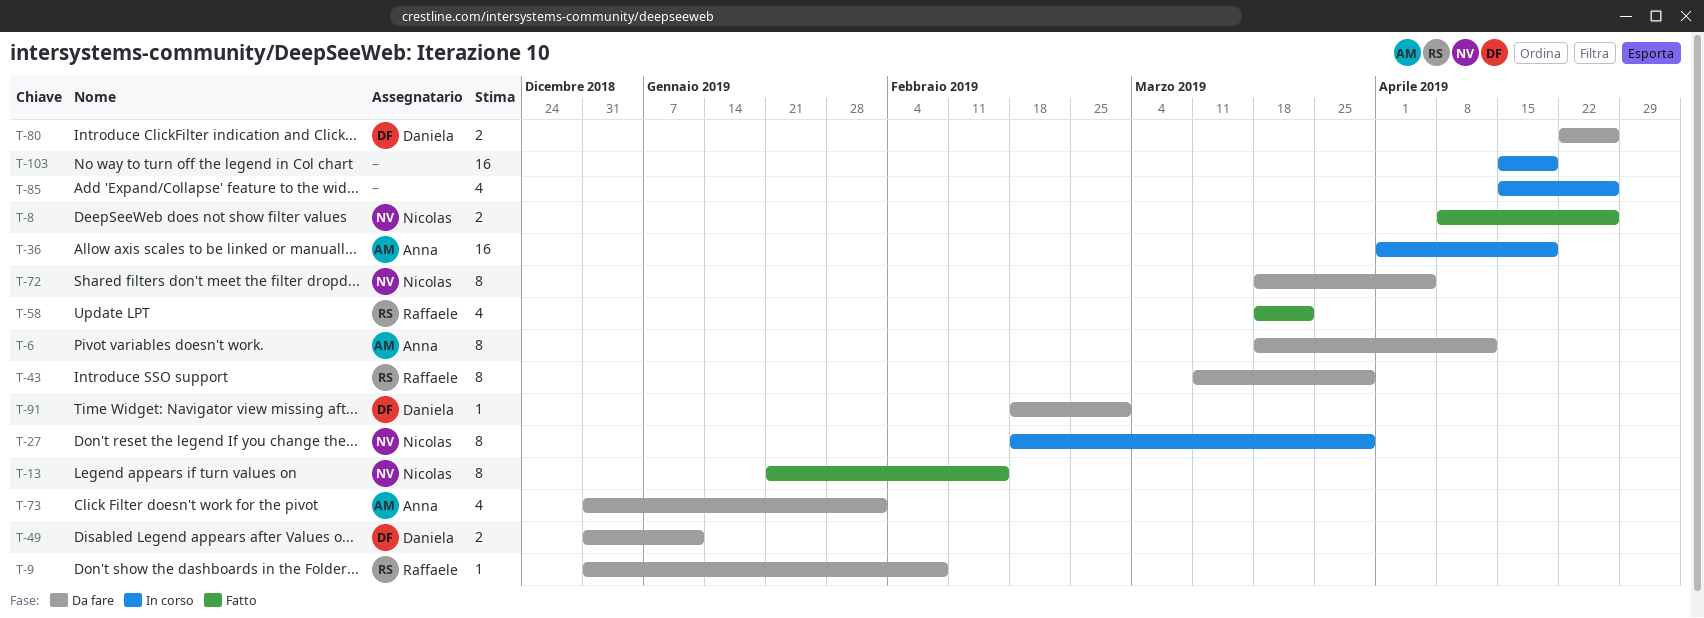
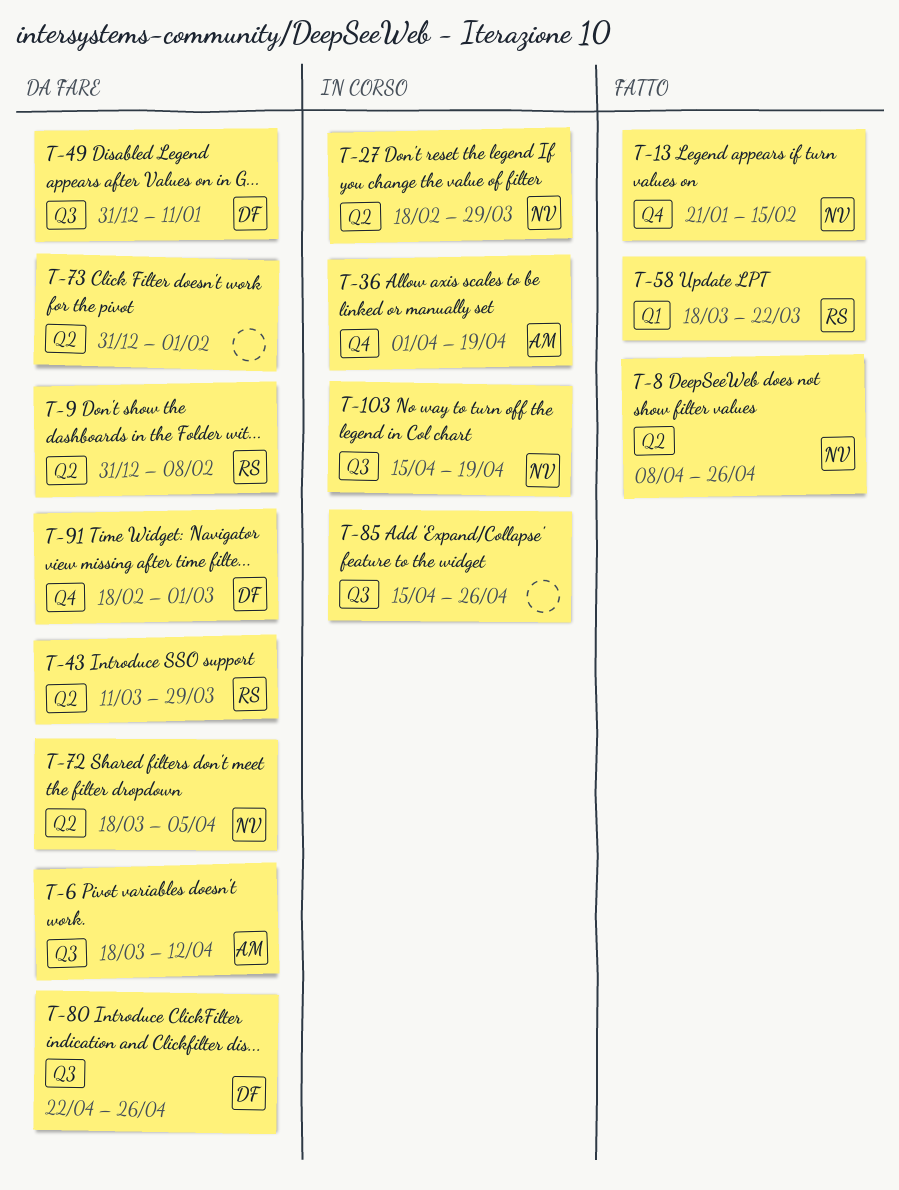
T-73, owner: Anna -> none
T-103, owner: none -> Nicolas

